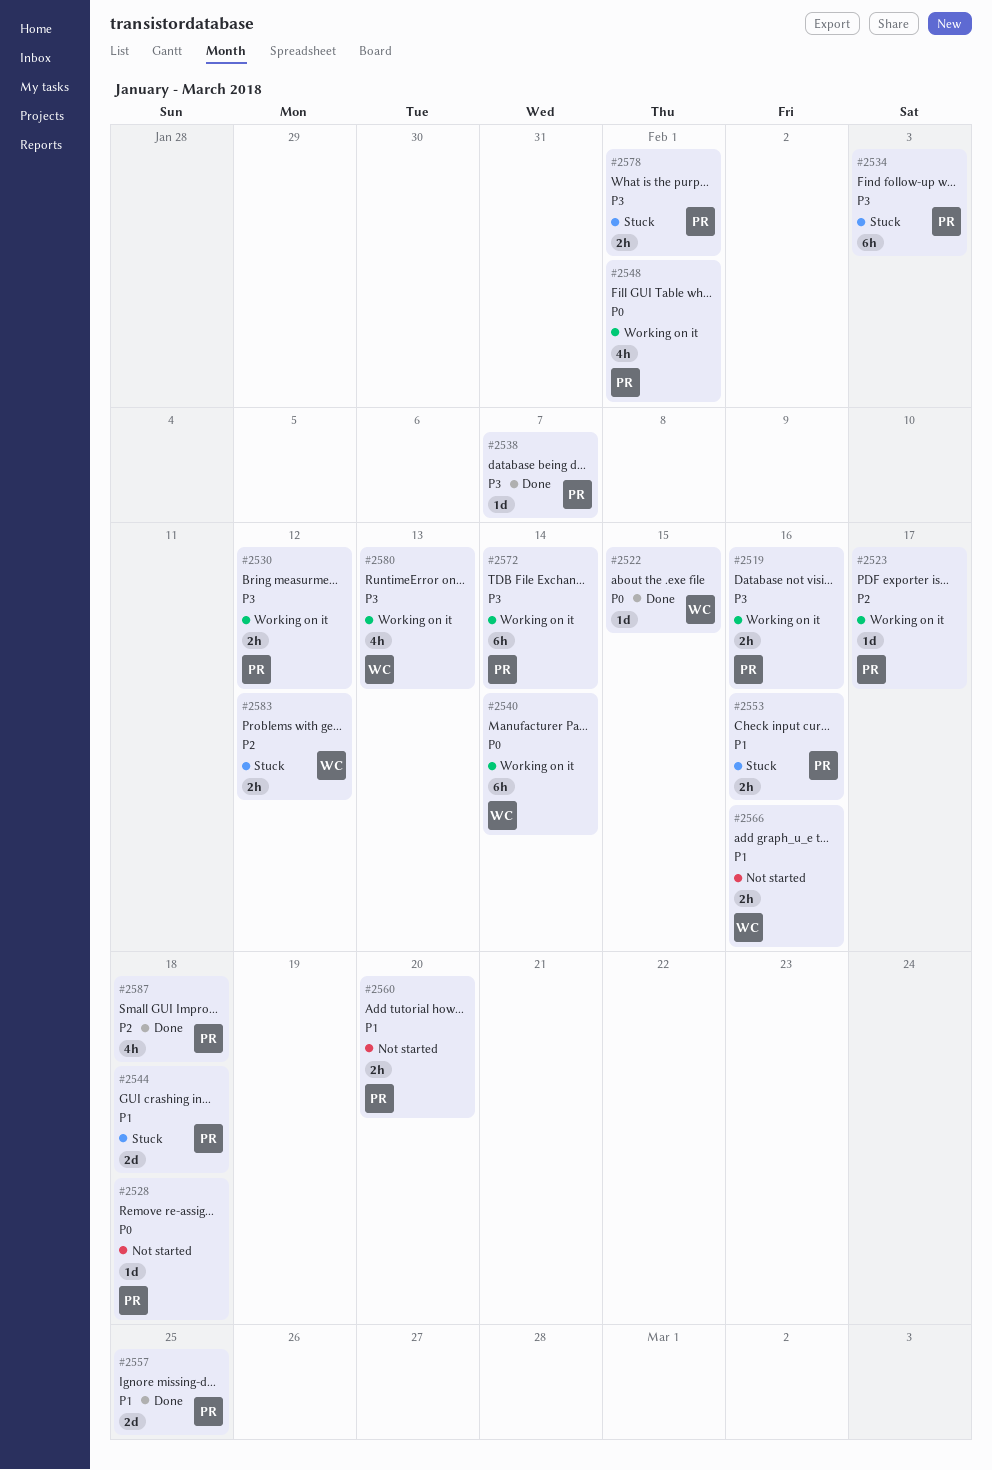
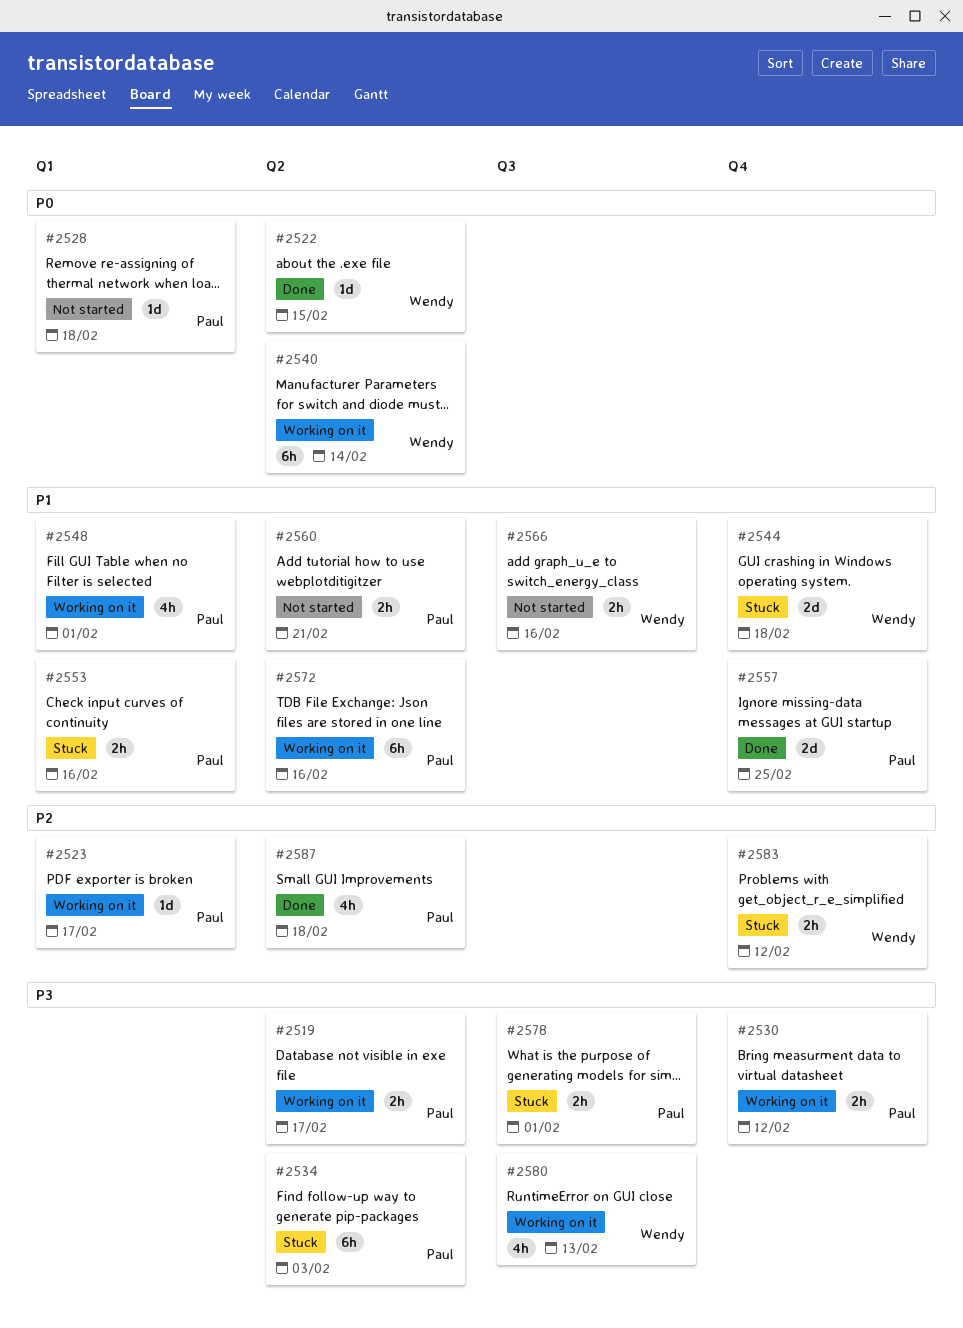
#2519, due: Feb 16 -> Feb 17
#2538: present -> none
#2544, owner: Paul -> Wendy
#2548, priority: P0 -> P1
#2560, due: Feb 20 -> Feb 21
#2572, priority: P3 -> P1
#2572, due: Feb 14 -> Feb 16

